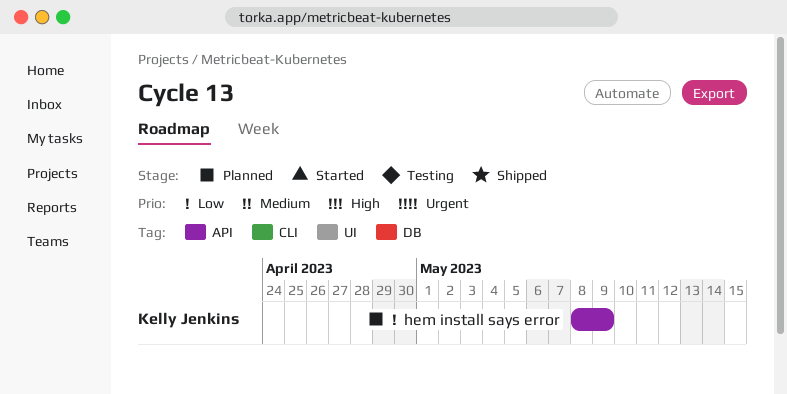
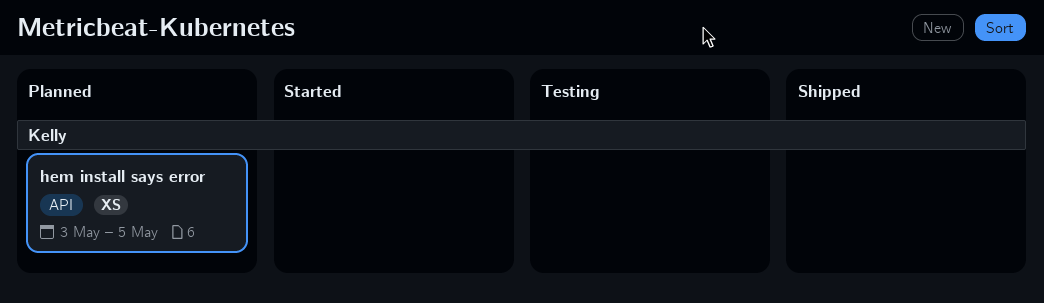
hem install says error, start: May 8 -> May 3
hem install says error, due: May 9 -> May 5

